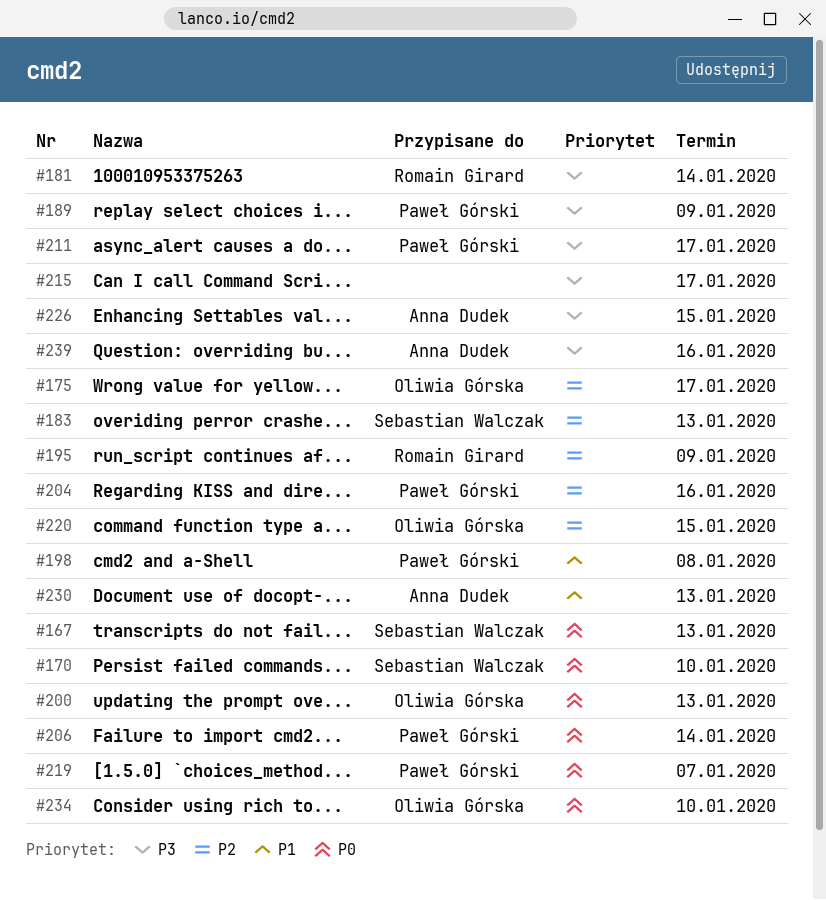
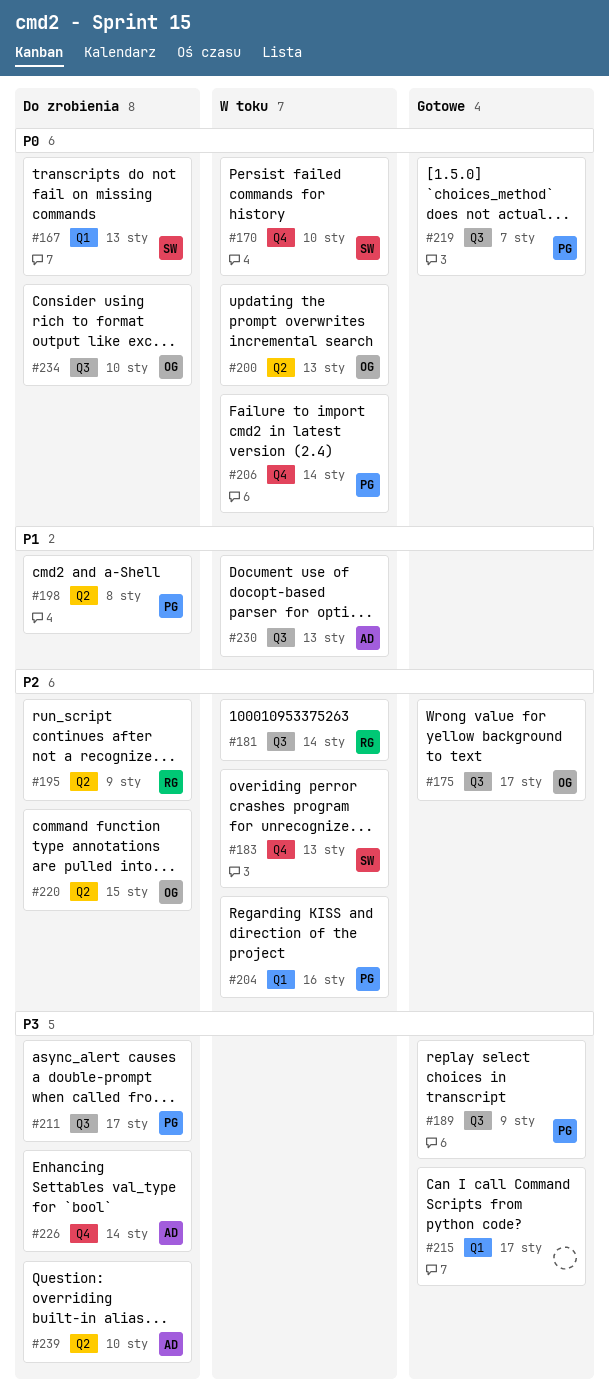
#181, priority: P3 -> P2
#226, due: Jan 15 -> Jan 14
#239, due: Jan 16 -> Jan 10

